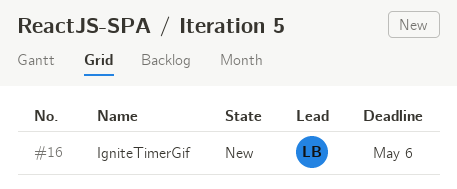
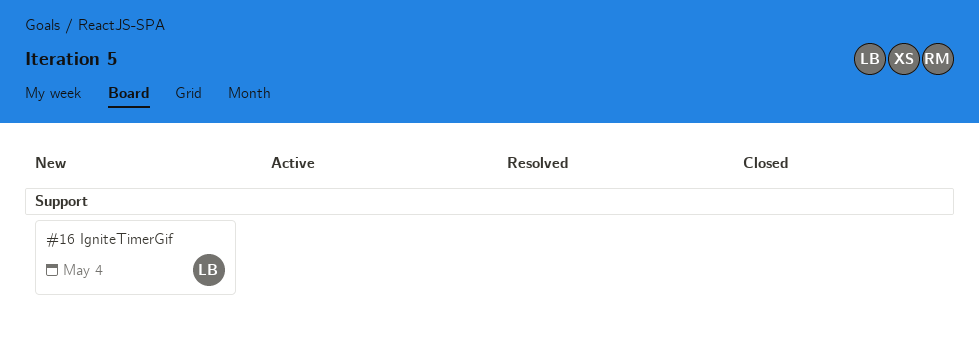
#16, due: May 6 -> May 4

